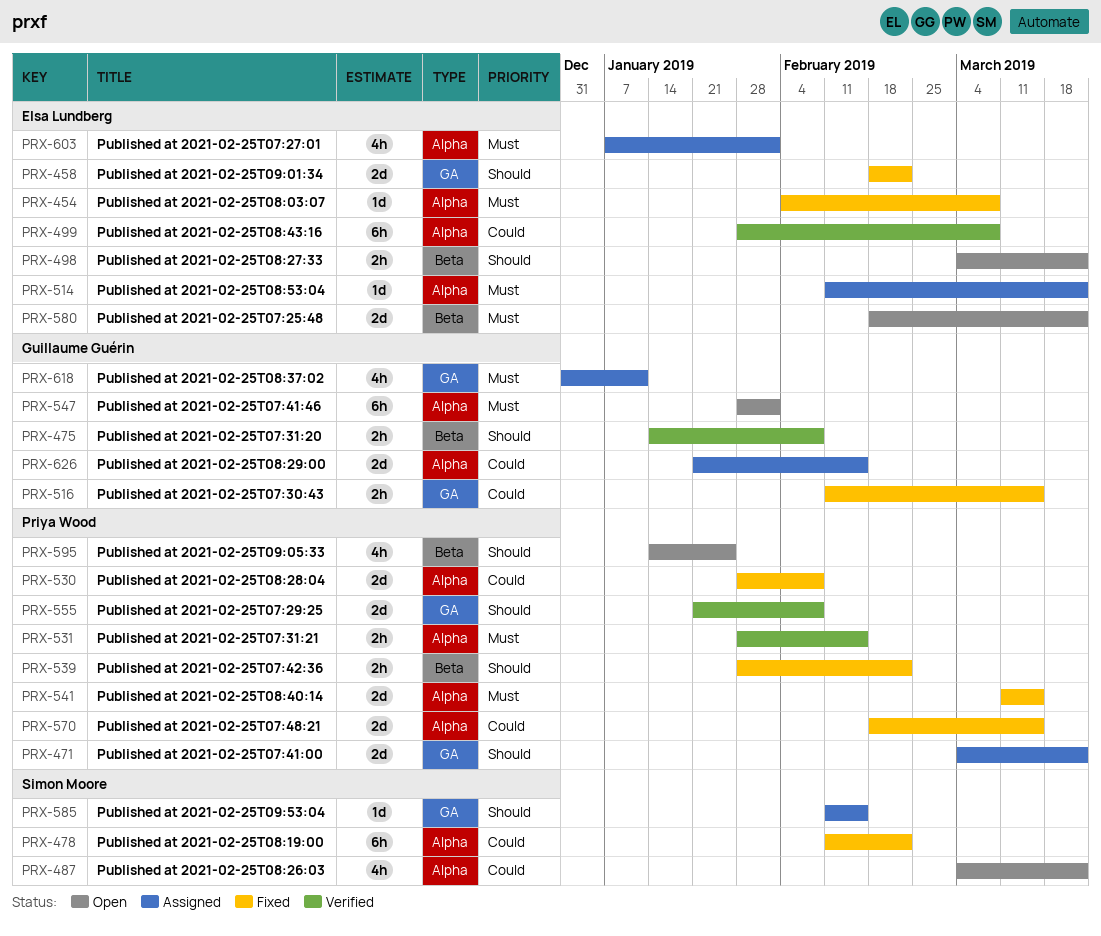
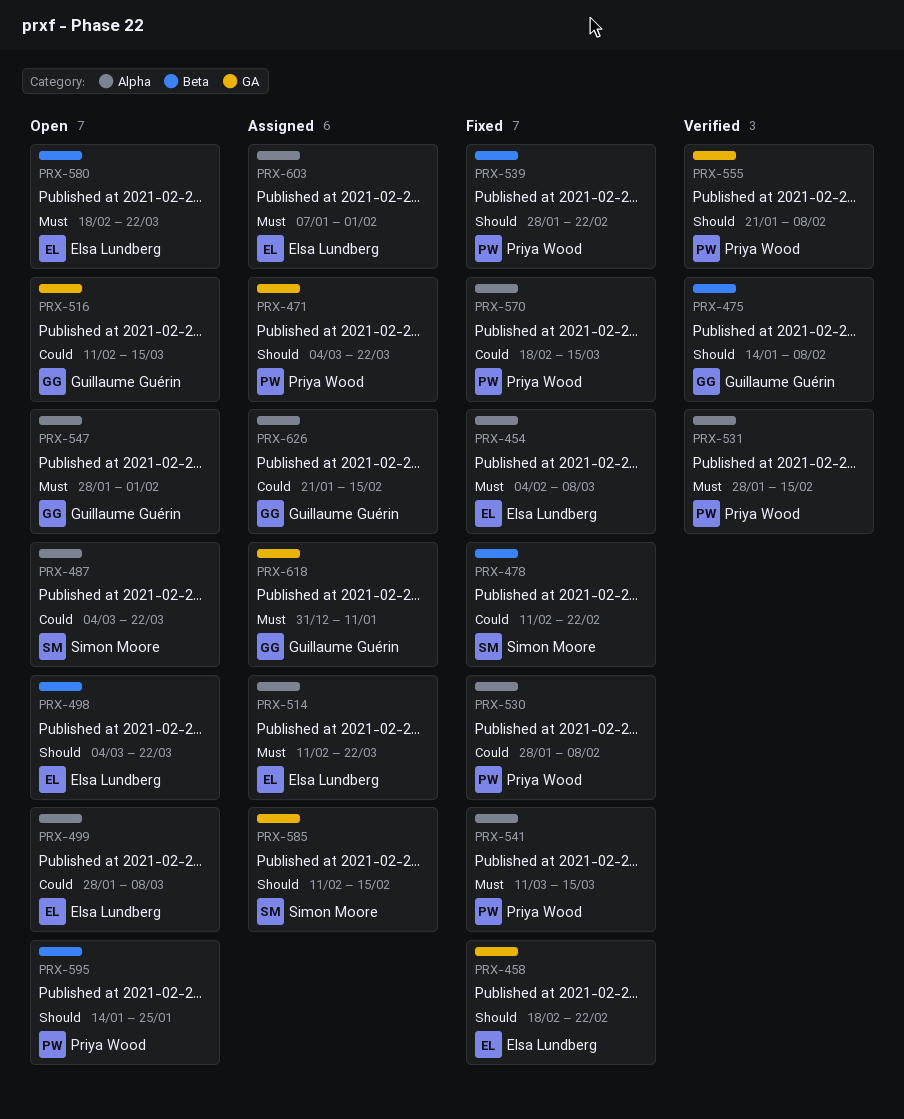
PRX-478, label: Alpha -> Beta
PRX-499, status: Verified -> Open
PRX-516, status: Fixed -> Open

